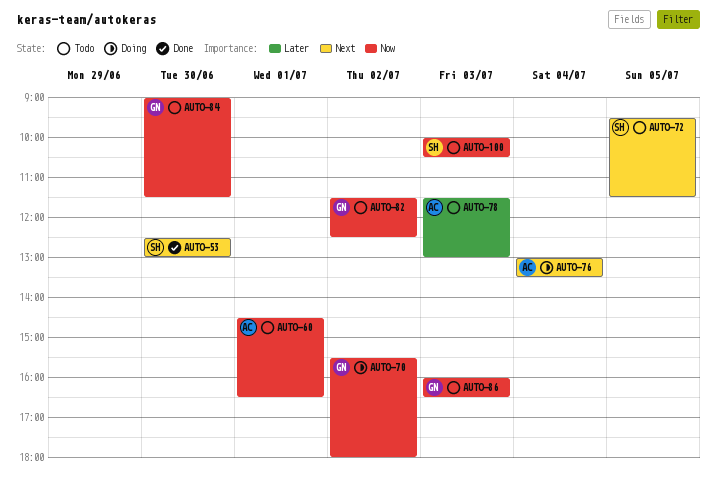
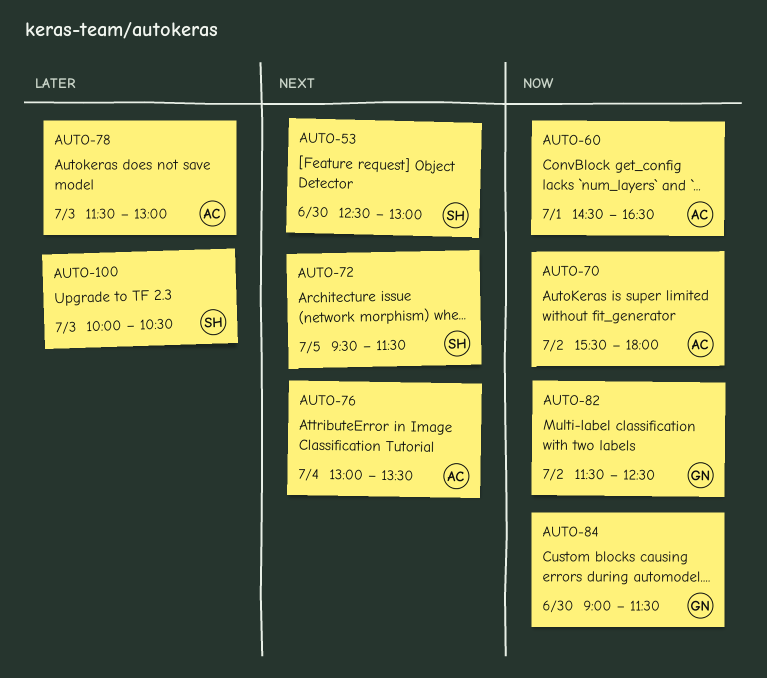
AUTO-70, owner: GN -> AC
AUTO-86: present -> none
AUTO-100, priority: Now -> Later

